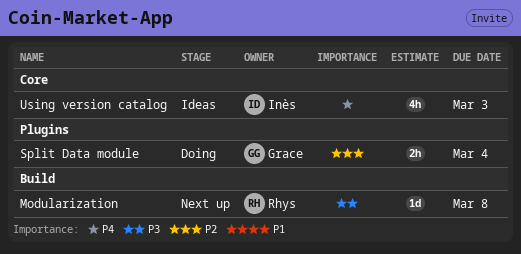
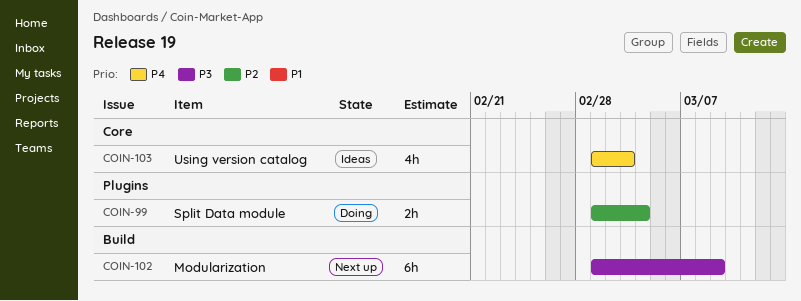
Modularization, estimate: 1d -> 6h
Modularization, due: Mar 8 -> Mar 9

